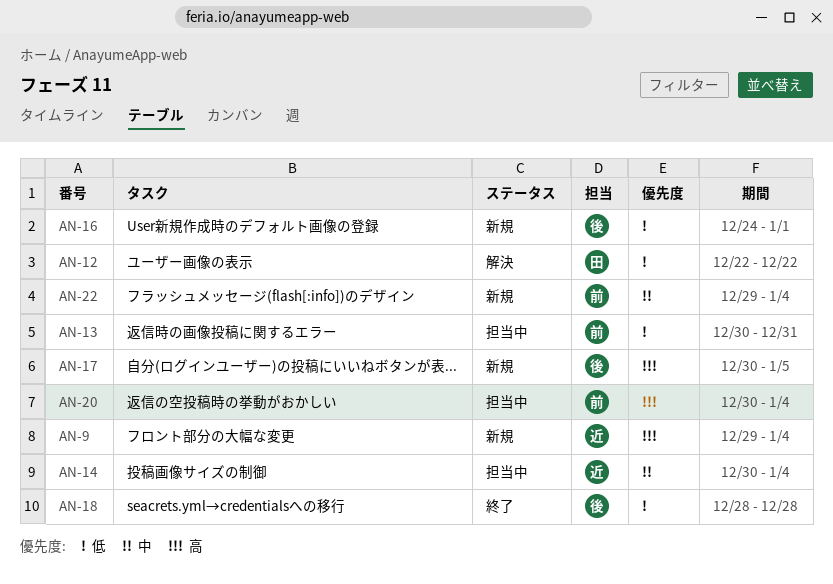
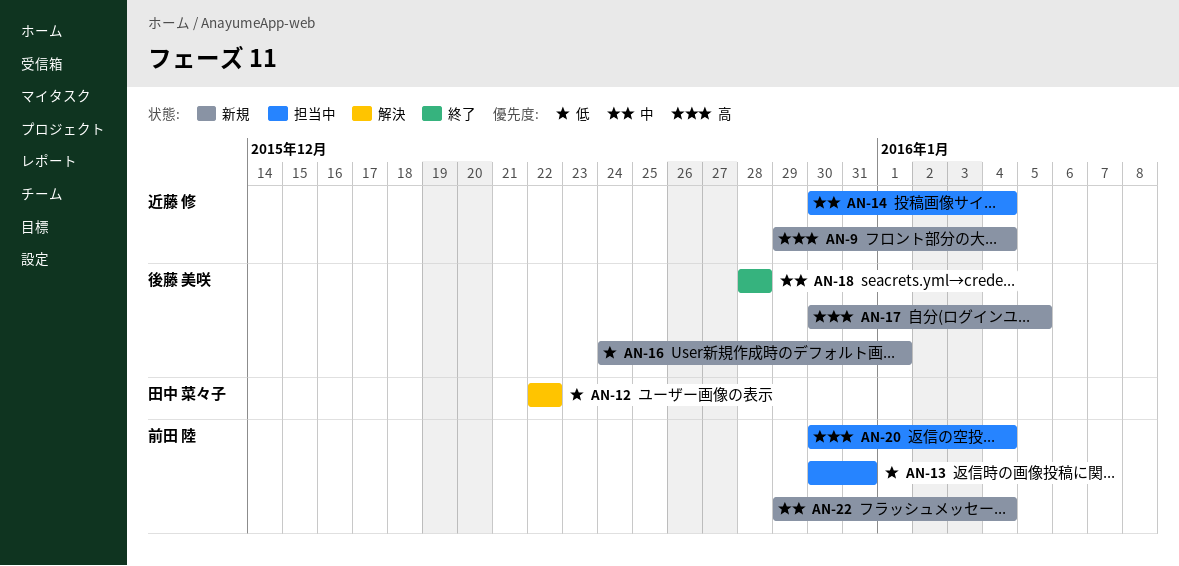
AN-18, priority: 低 -> 中

